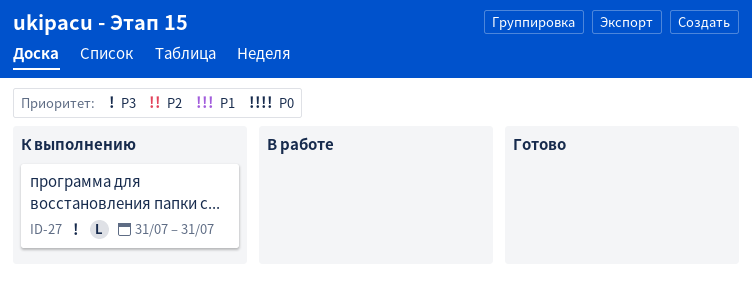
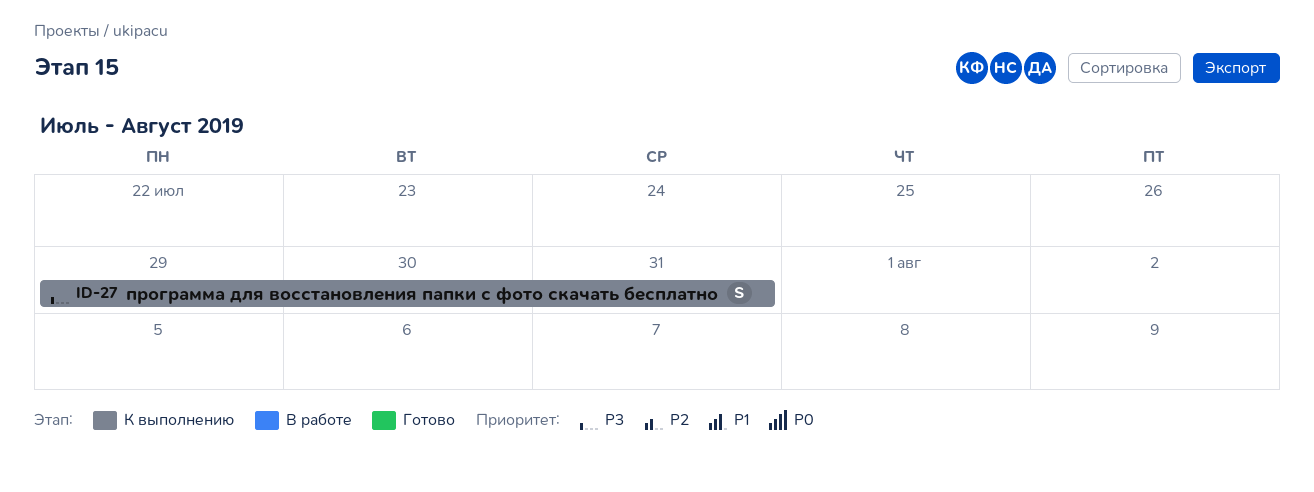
ID-27, estimate: L -> S
ID-27, start: Jul 31 -> Jul 29

